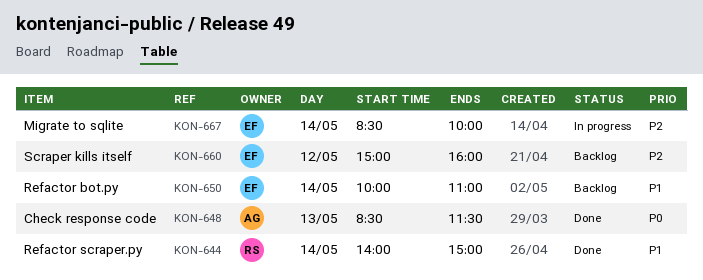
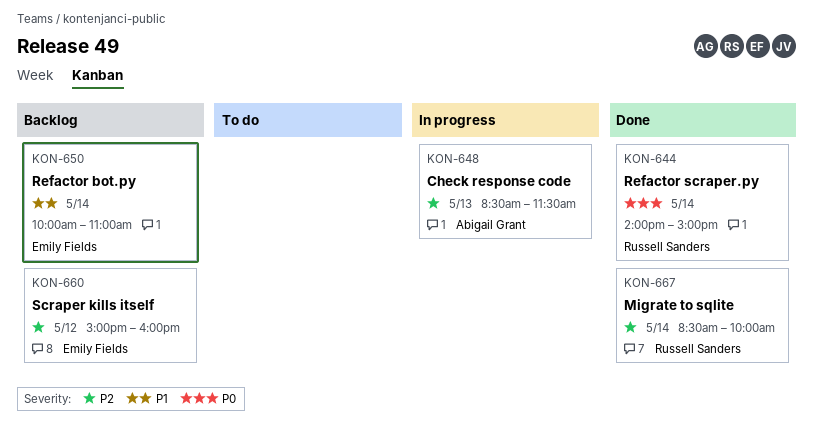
KON-644, priority: P1 -> P0
KON-648, status: Done -> In progress
KON-648, priority: P0 -> P2
KON-667, status: In progress -> Done
KON-667, owner: Emily Fields -> Russell Sanders

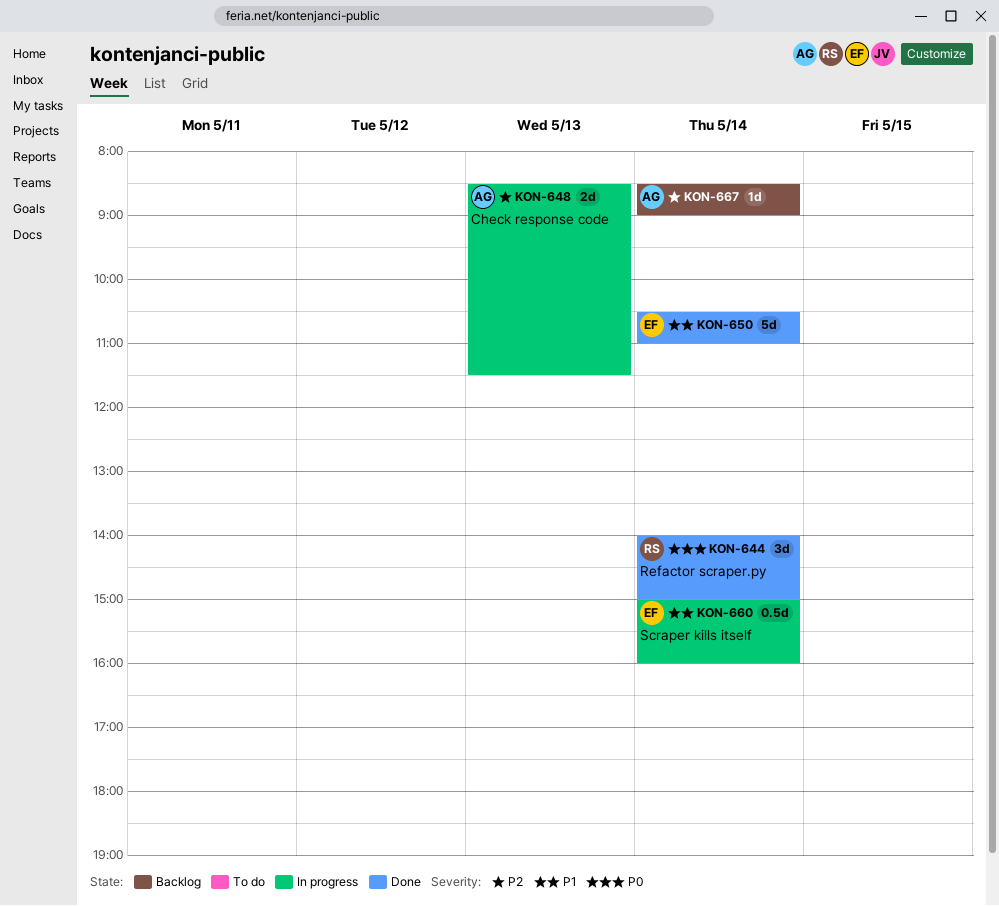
KON-650, status: Backlog -> Done
KON-650, begins: 10:00 -> 10:30
KON-660, status: Backlog -> In progress
KON-660, priority: P2 -> P1
KON-660, day: May 12 -> May 14
KON-667, status: Done -> Backlog
KON-667, owner: Russell Sanders -> Abigail Grant
KON-667, ends: 10:00 -> 09:00

